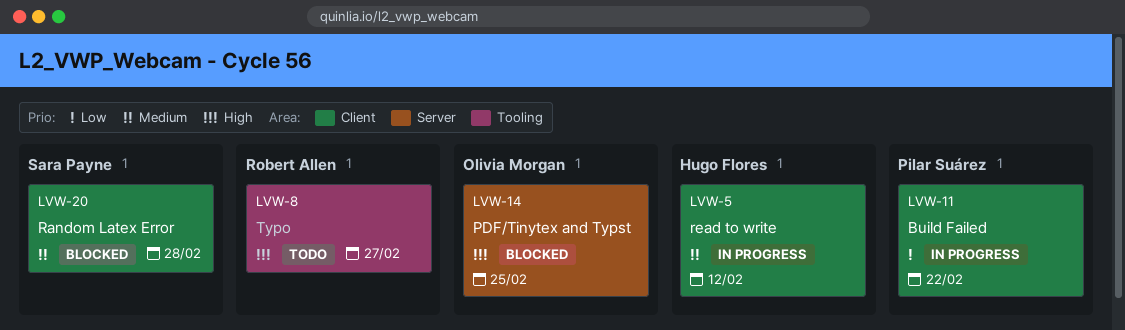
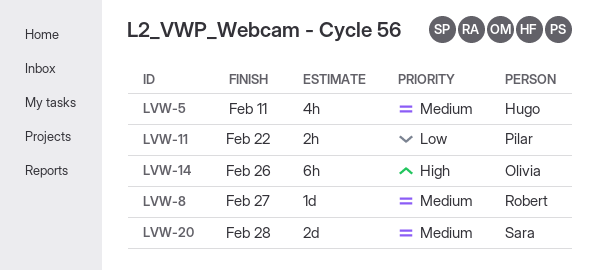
LVW-5, due: Feb 12 -> Feb 11
LVW-8, priority: High -> Medium
LVW-14, due: Feb 25 -> Feb 26

